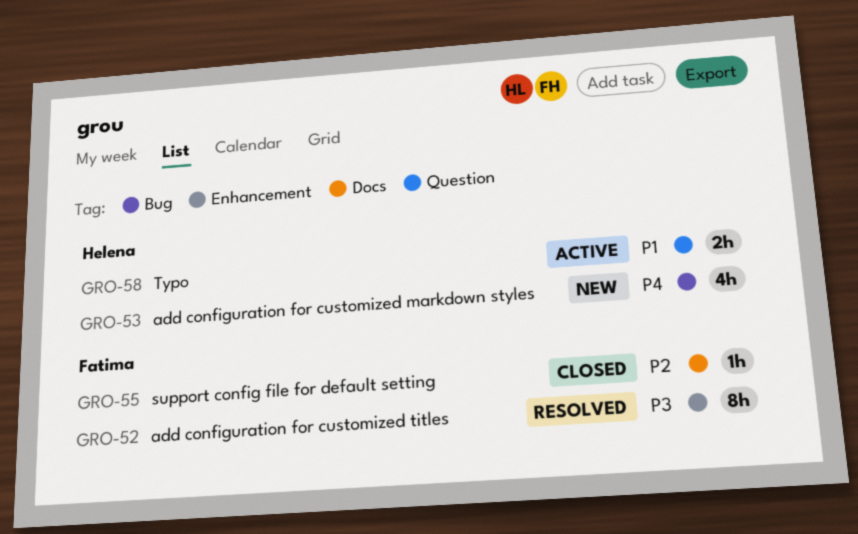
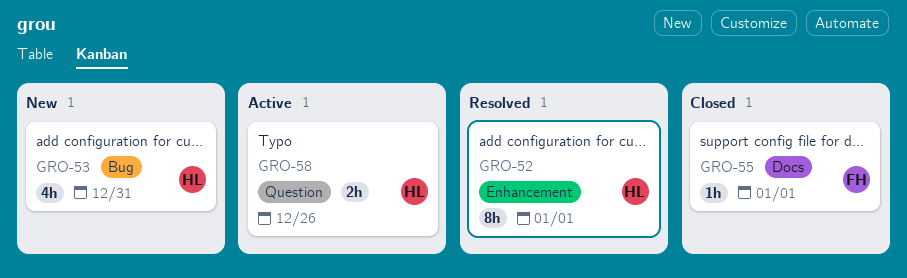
GRO-52, owner: Fatima -> Helena

